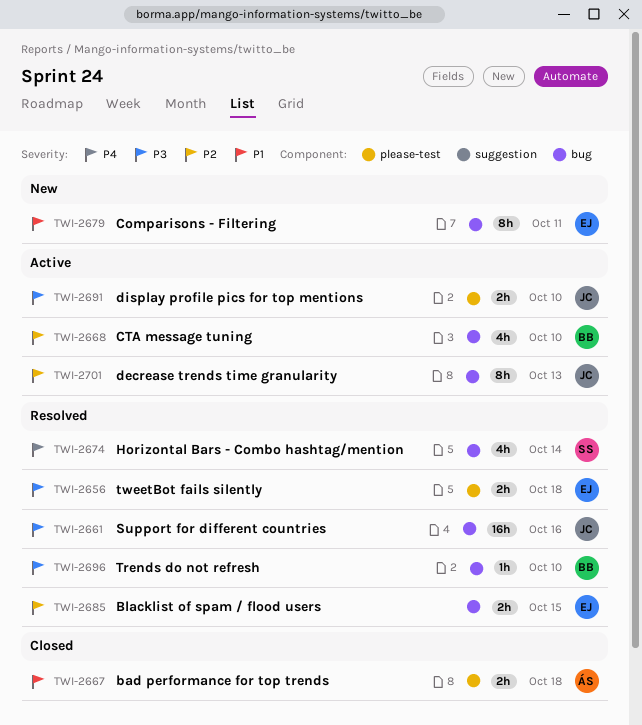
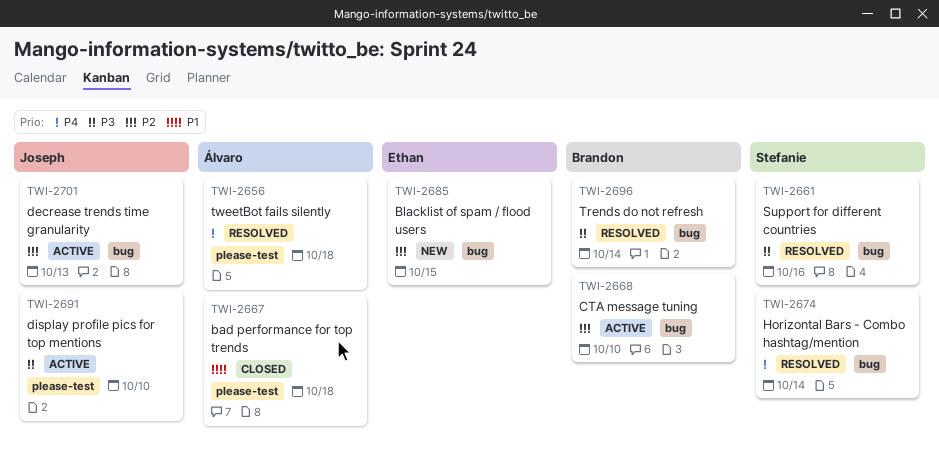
TWI-2656, owner: Ethan -> Álvaro
TWI-2656, priority: P3 -> P4
TWI-2661, owner: Joseph -> Stefanie
TWI-2679: present -> none
TWI-2685, status: Resolved -> New
TWI-2696, due: Oct 10 -> Oct 14

